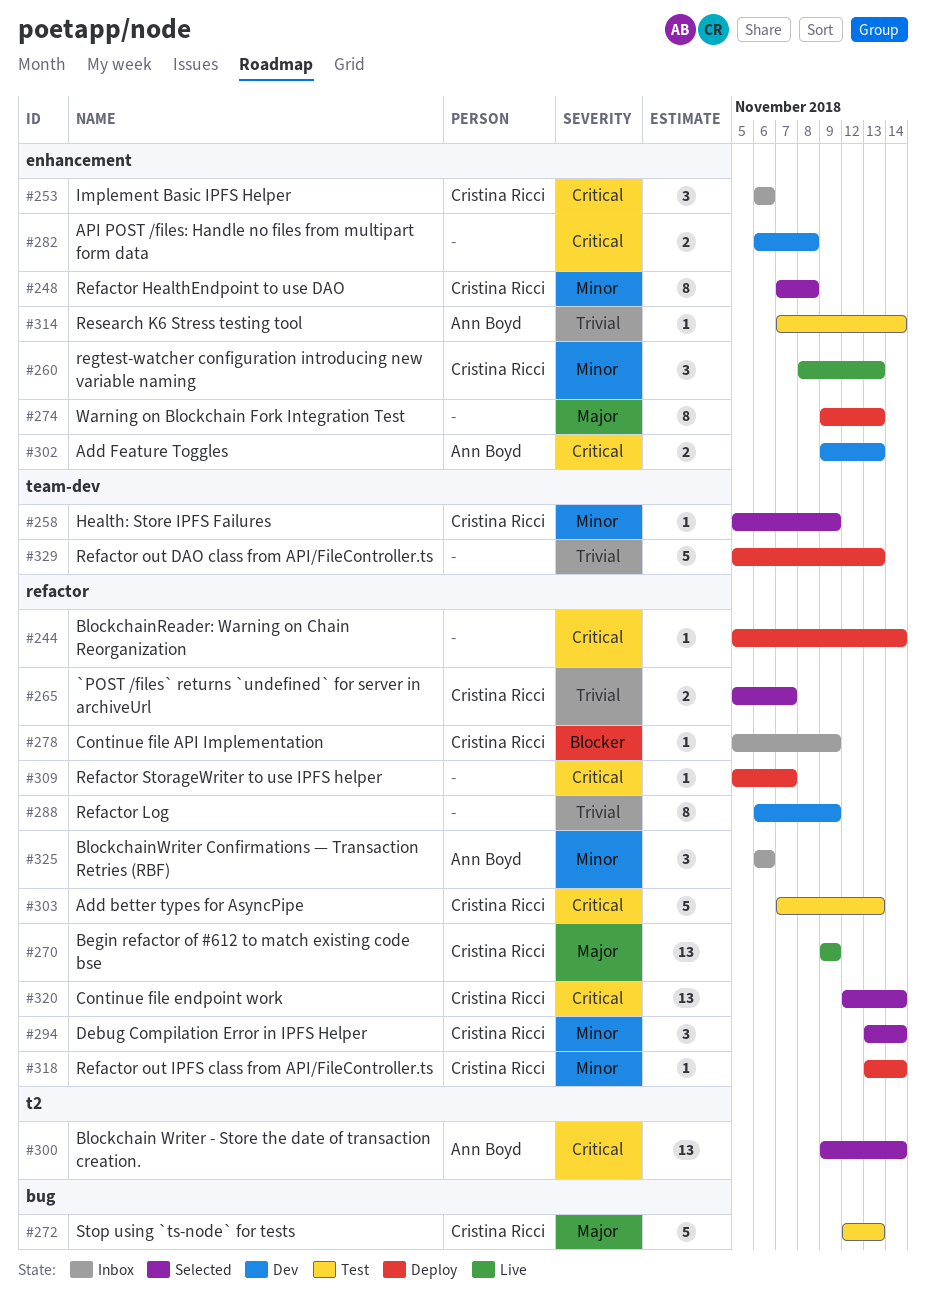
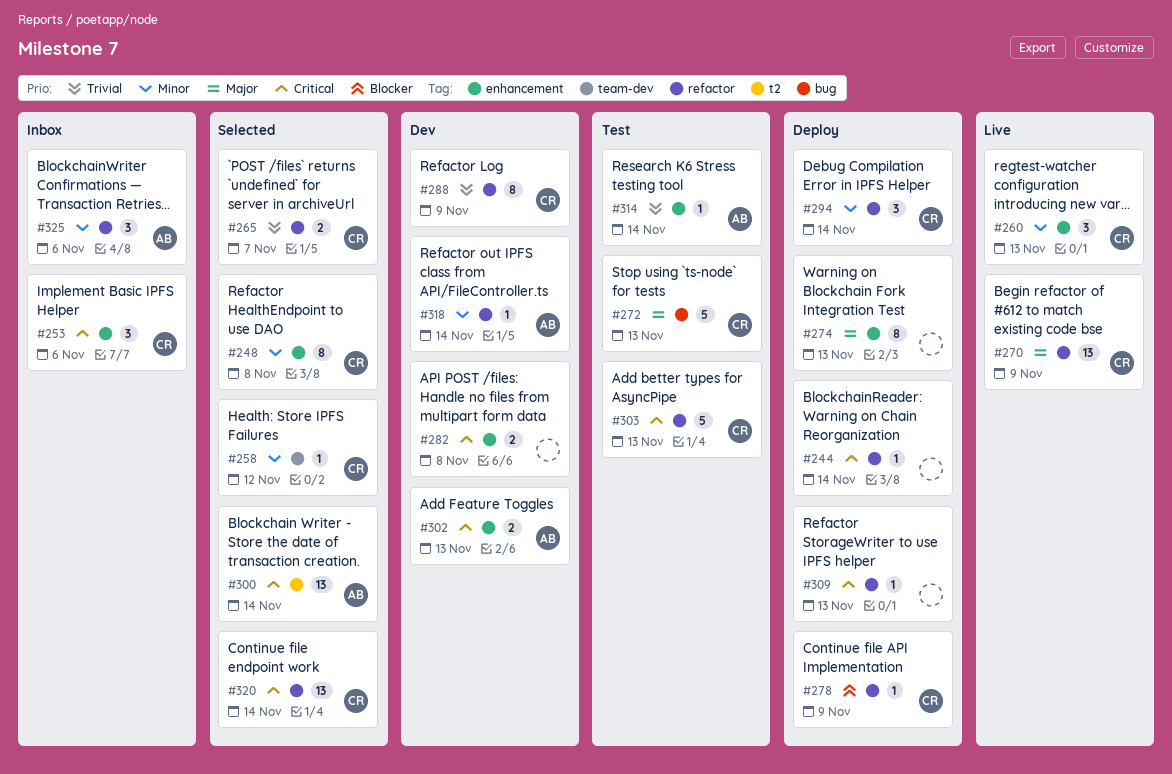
#258, due: Nov 9 -> Nov 12
#278, status: Inbox -> Deploy
#288, owner: none -> Cristina Ricci
#294, status: Selected -> Deploy
#309, due: Nov 7 -> Nov 13
#318, status: Deploy -> Dev
#318, owner: Cristina Ricci -> Ann Boyd
#329: present -> none

